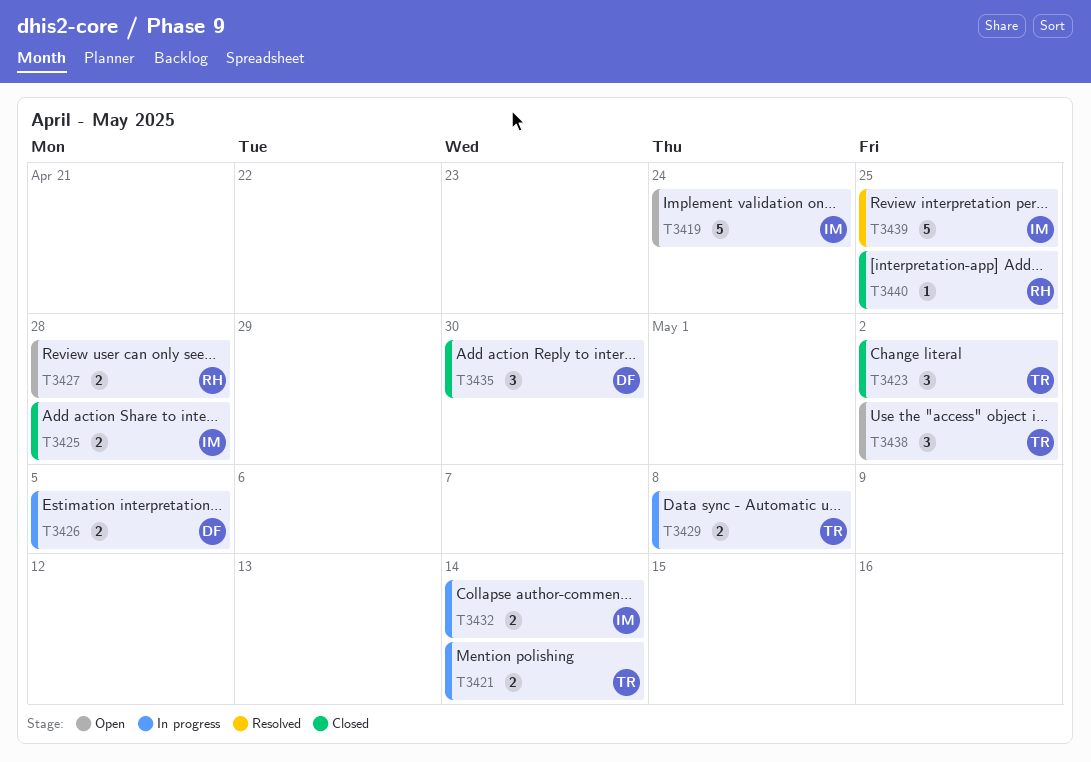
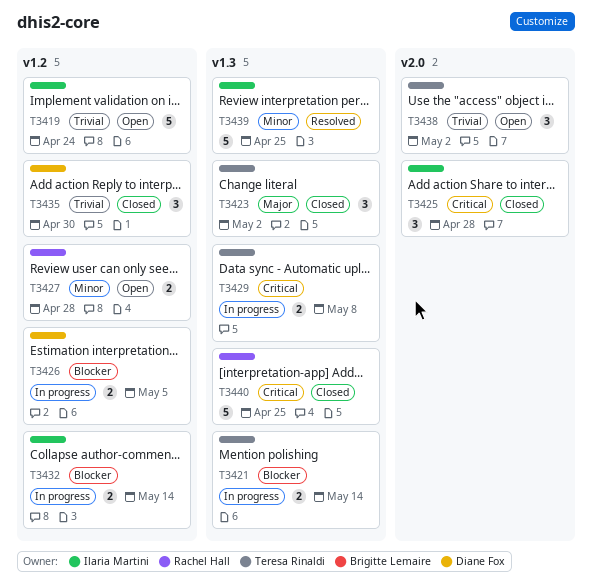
T3425, estimate: 2 -> 3
T3440, estimate: 1 -> 5

